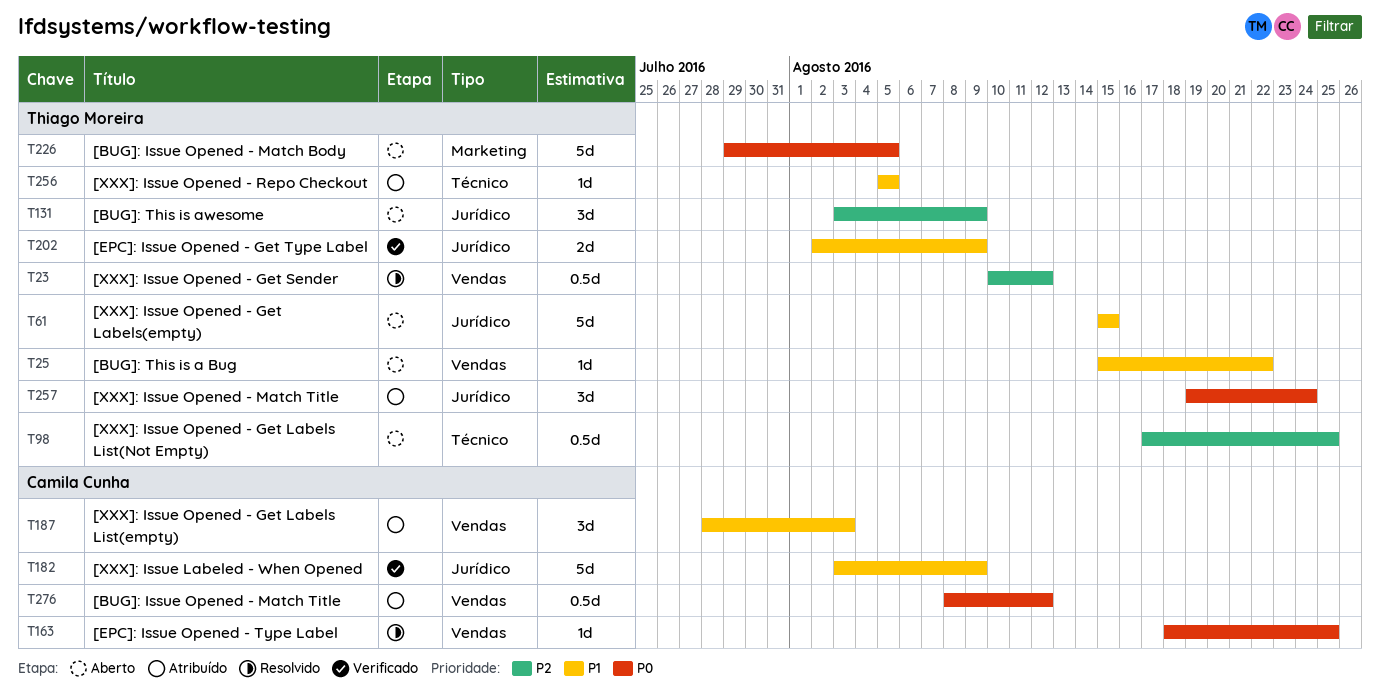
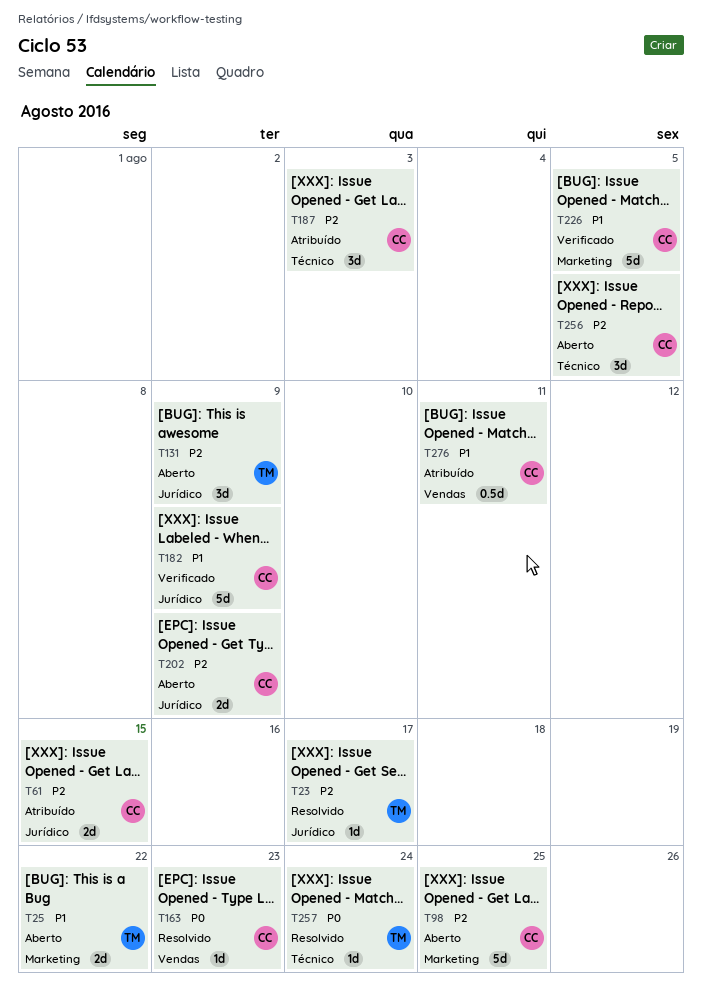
T23, label: Vendas -> Jurídico
T23, estimate: 0.5d -> 1d
T23, due: Aug 12 -> Aug 17
T25, label: Vendas -> Marketing
T25, estimate: 1d -> 2d
T61, status: Aberto -> Atribuído
T61, owner: Thiago Moreira -> Camila Cunha
T61, priority: P1 -> P2
T61, estimate: 5d -> 2d
T98, owner: Thiago Moreira -> Camila Cunha
T98, label: Técnico -> Marketing
T98, estimate: 0.5d -> 5d
T163, due: Aug 25 -> Aug 23
T187, priority: P1 -> P2
T187, label: Vendas -> Técnico
T202, status: Verificado -> Aberto
T202, owner: Thiago Moreira -> Camila Cunha
T202, priority: P1 -> P2
T226, status: Aberto -> Verificado
T226, owner: Thiago Moreira -> Camila Cunha
T226, priority: P0 -> P1
T256, status: Atribuído -> Aberto
T256, owner: Thiago Moreira -> Camila Cunha
T256, priority: P1 -> P2
T256, estimate: 1d -> 3d
T257, status: Atribuído -> Resolvido
T257, label: Jurídico -> Técnico
T257, estimate: 3d -> 1d
T276, priority: P0 -> P1
T276, due: Aug 12 -> Aug 11

